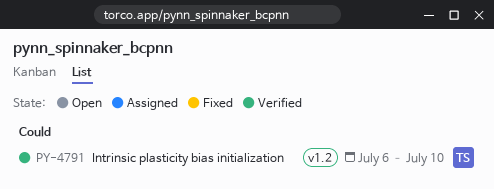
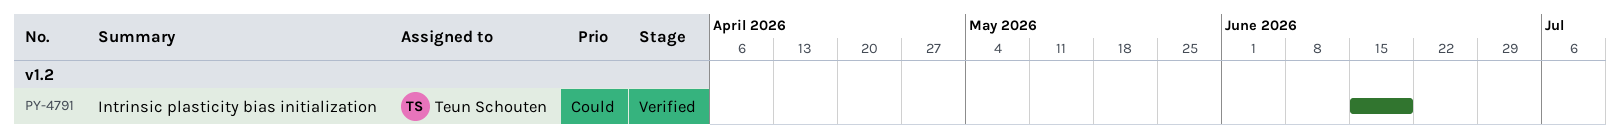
PY-4791, start: Jul 6 -> Jun 15
PY-4791, due: Jul 10 -> Jun 19

